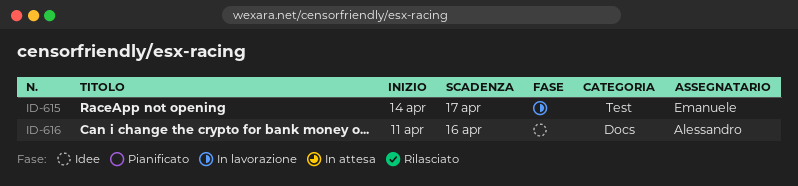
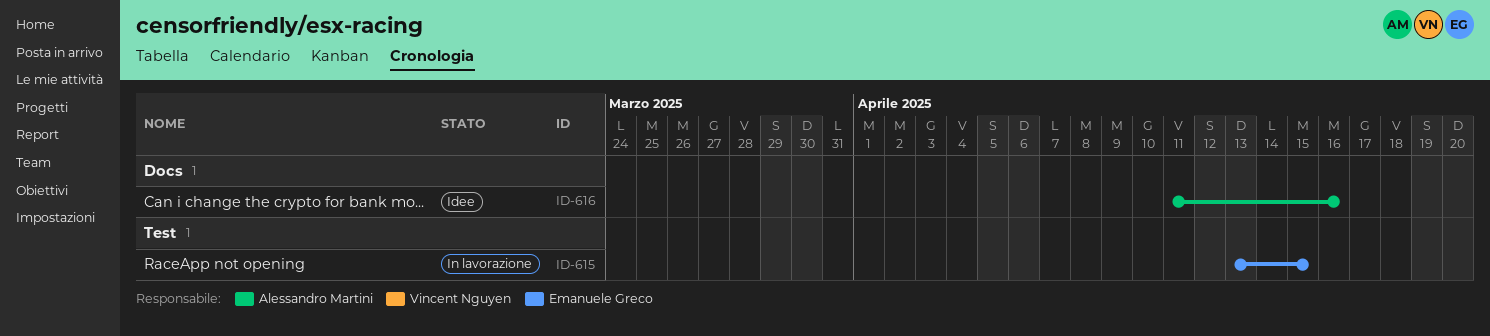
ID-615, start: Apr 14 -> Apr 13
ID-615, due: Apr 17 -> Apr 15

